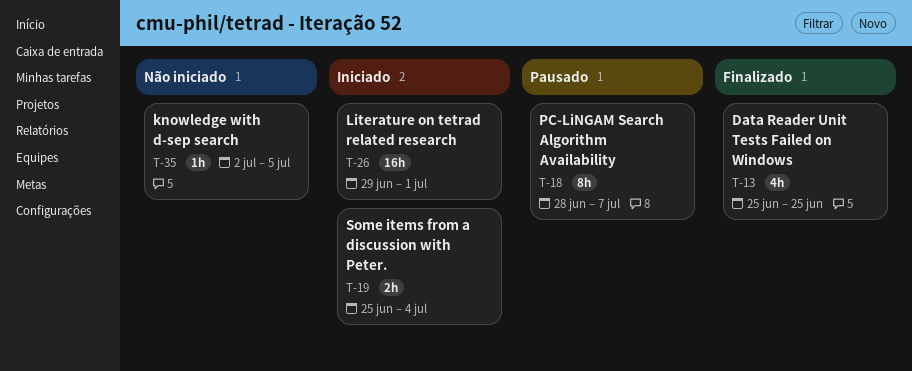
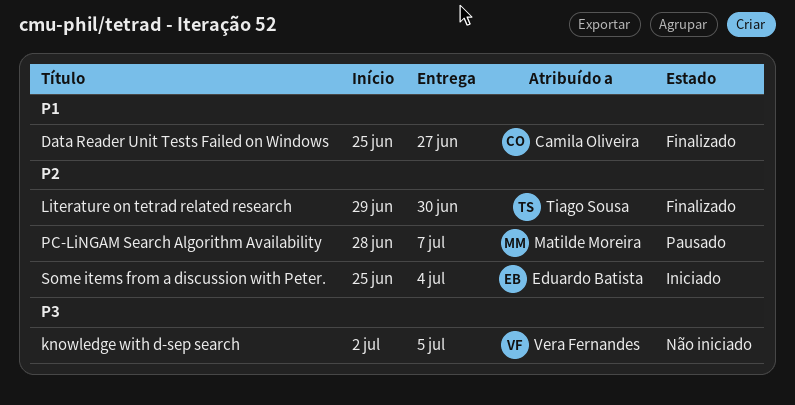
Data Reader Unit Tests Failed on Windows, due: Jun 25 -> Jun 27
Literature on tetrad related research, status: Iniciado -> Finalizado
Literature on tetrad related research, due: Jul 1 -> Jun 30

